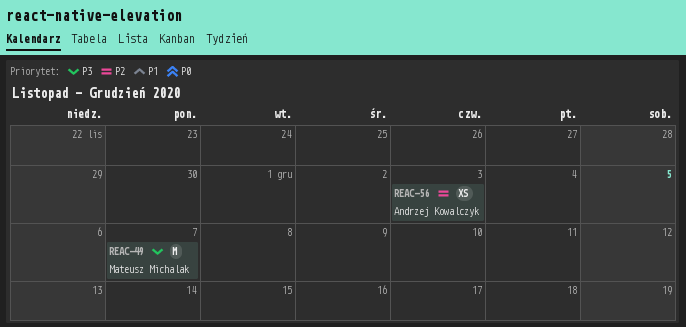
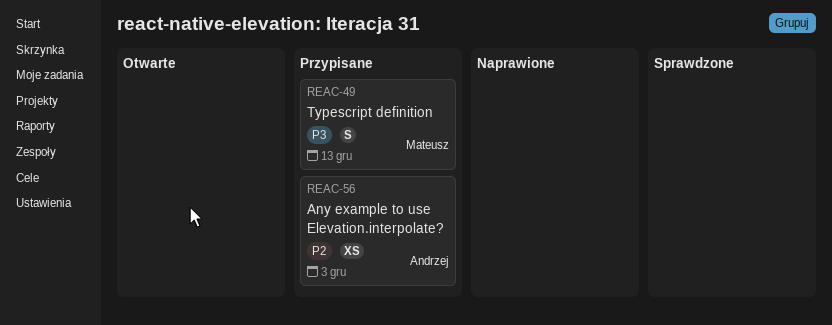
REAC-49, estimate: M -> S
REAC-49, due: Dec 7 -> Dec 13

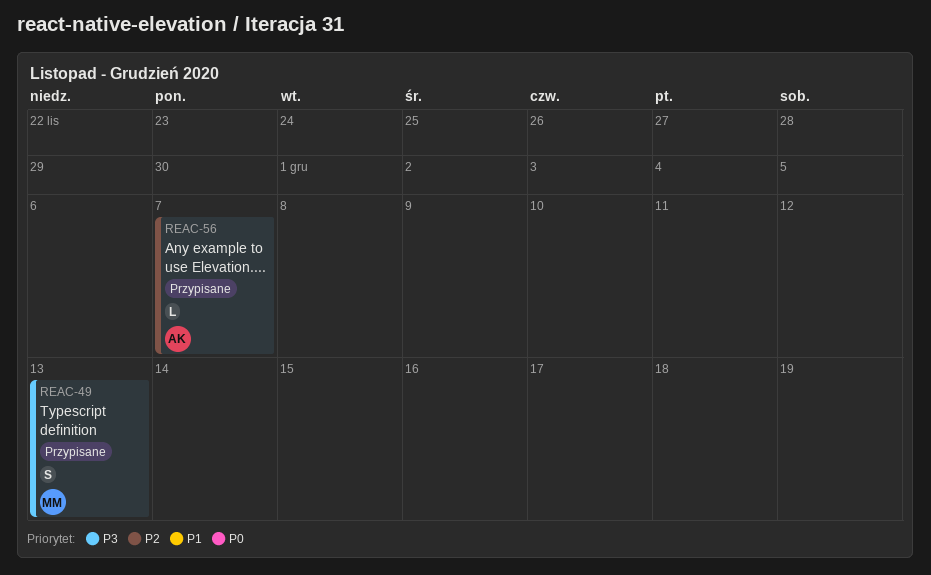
REAC-56, estimate: XS -> L
REAC-56, due: Dec 3 -> Dec 7

